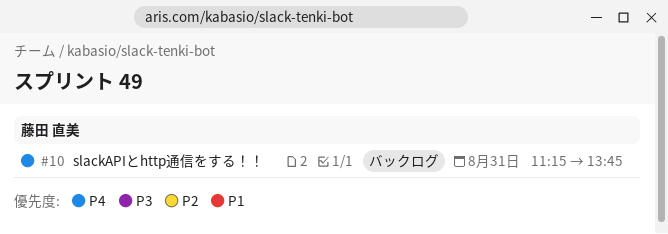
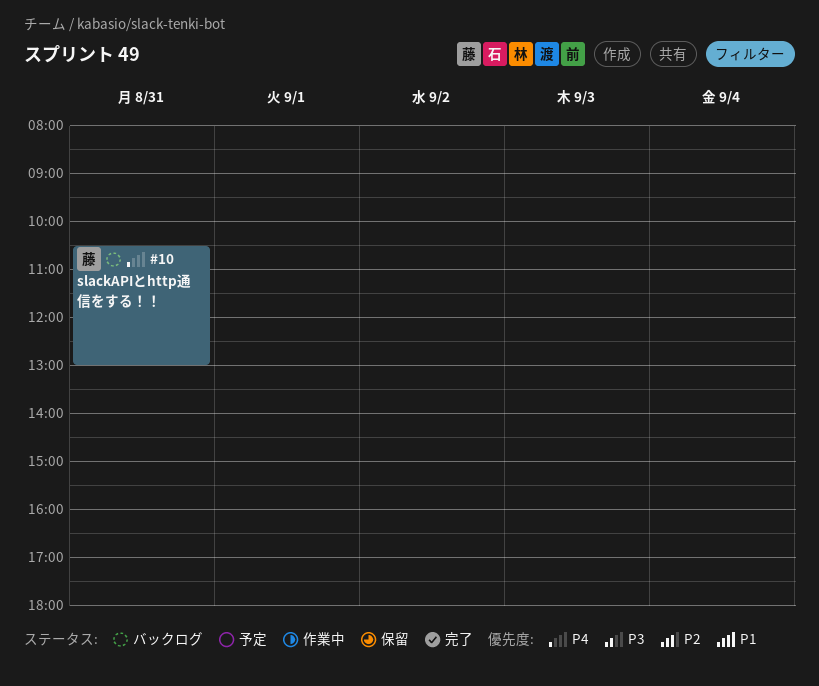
#10, begins: 11:15 -> 10:30
#10, ends: 13:45 -> 13:00

